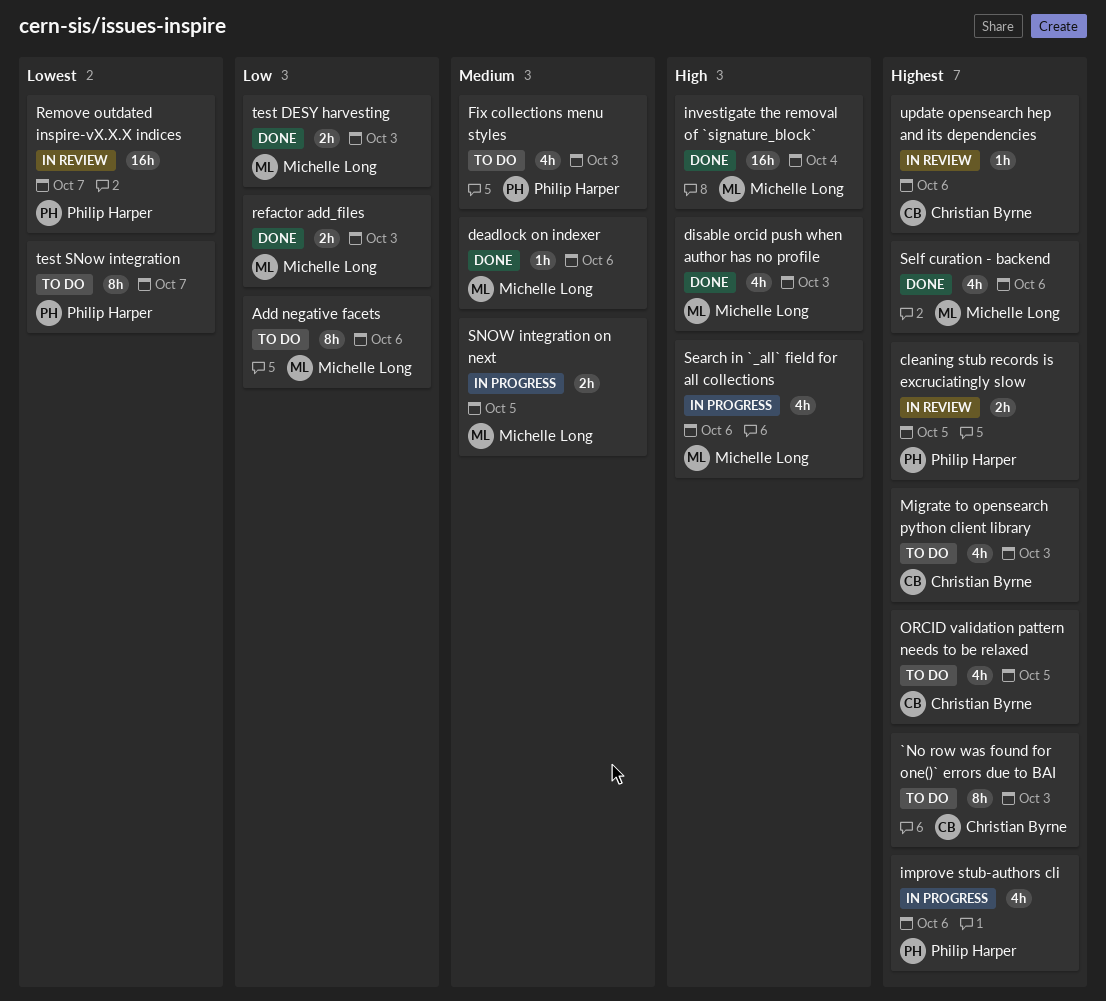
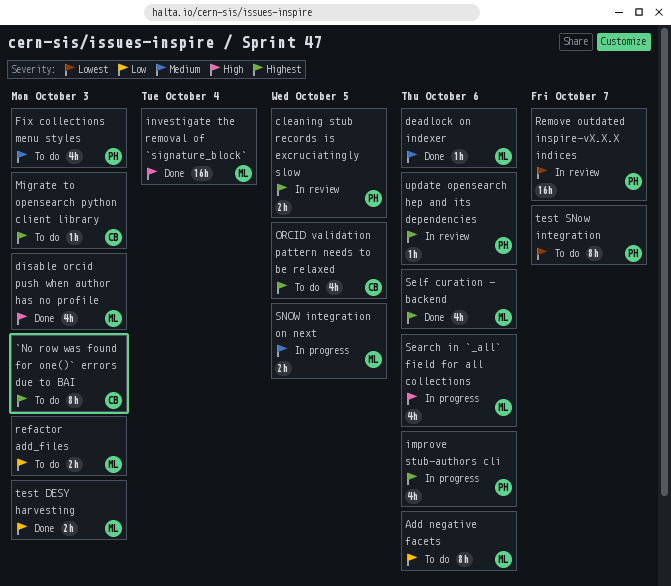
Migrate to opensearch python client library, estimate: 4h -> 1h
refactor add_files, status: Done -> To do
update opensearch hep and its dependencies, owner: Christian Byrne -> Philip Harper

